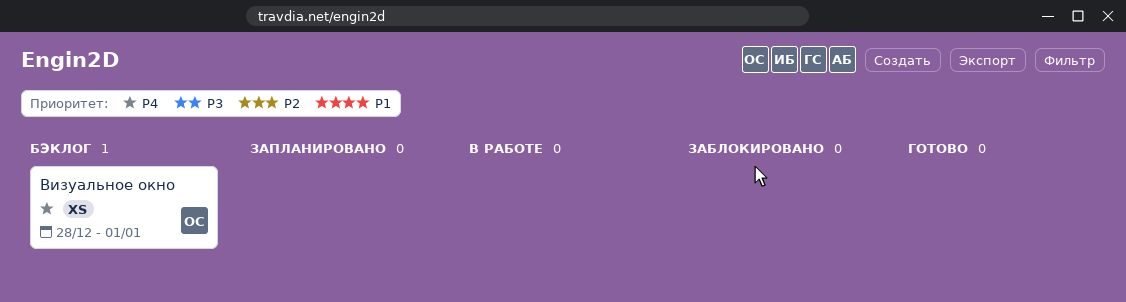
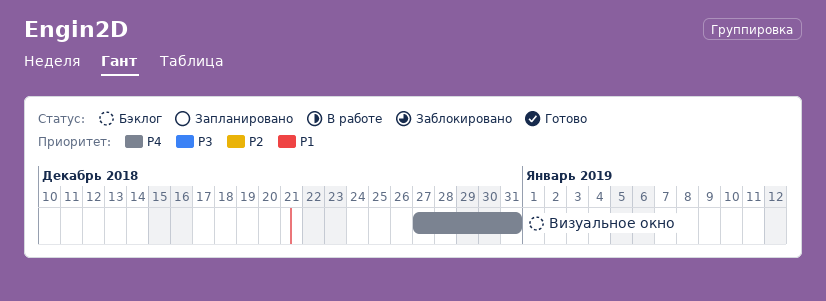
Визуальное окно, start: Dec 28 -> Dec 27
Визуальное окно, due: Jan 1 -> Dec 31

